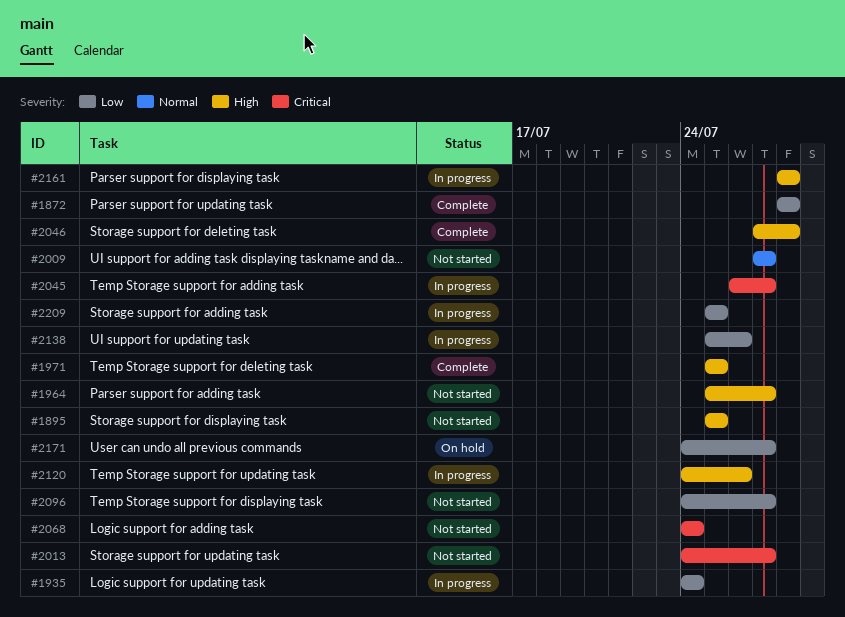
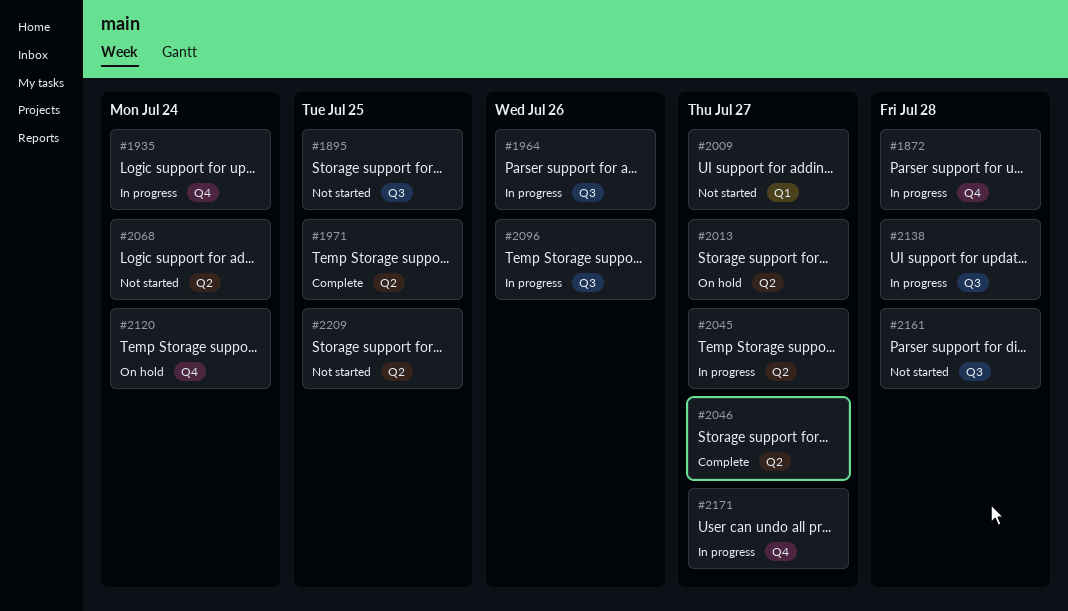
#1872, status: Complete -> In progress
#1964, status: Not started -> In progress
#1964, due: Jul 27 -> Jul 26
#2013, status: Not started -> On hold
#2046, due: Jul 28 -> Jul 27
#2096, status: Not started -> In progress
#2096, due: Jul 27 -> Jul 26
#2120, status: In progress -> On hold
#2120, due: Jul 26 -> Jul 24
#2138, due: Jul 26 -> Jul 28
#2161, status: In progress -> Not started
#2171, status: On hold -> In progress
#2209, status: In progress -> Not started

